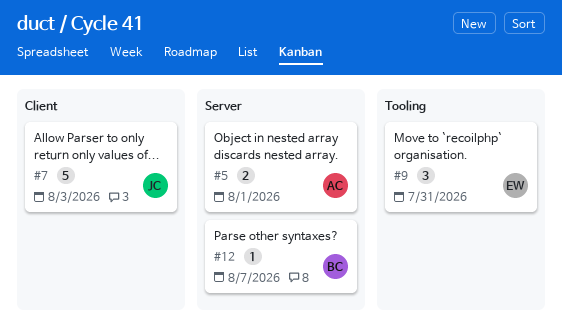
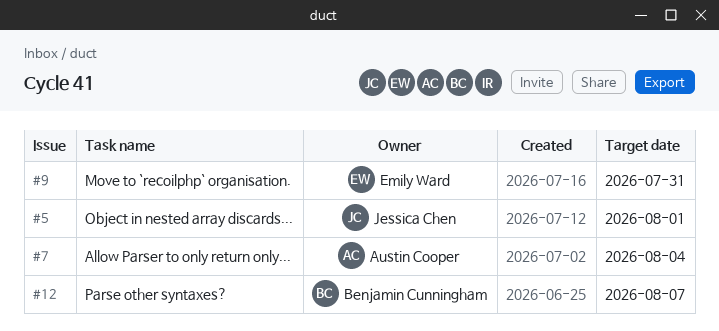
#5, owner: Austin Cooper -> Jessica Chen
#7, owner: Jessica Chen -> Austin Cooper
#7, due: Aug 3 -> Aug 4

